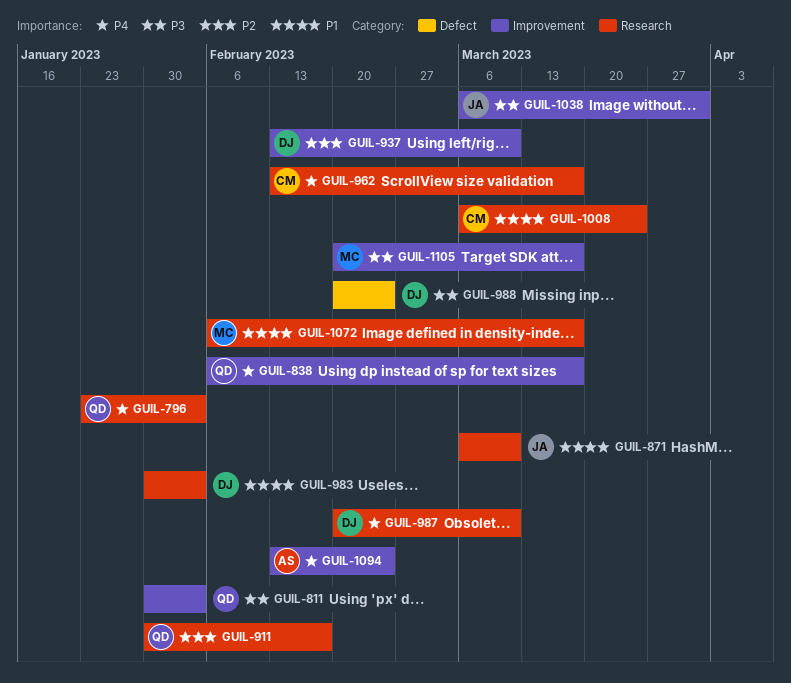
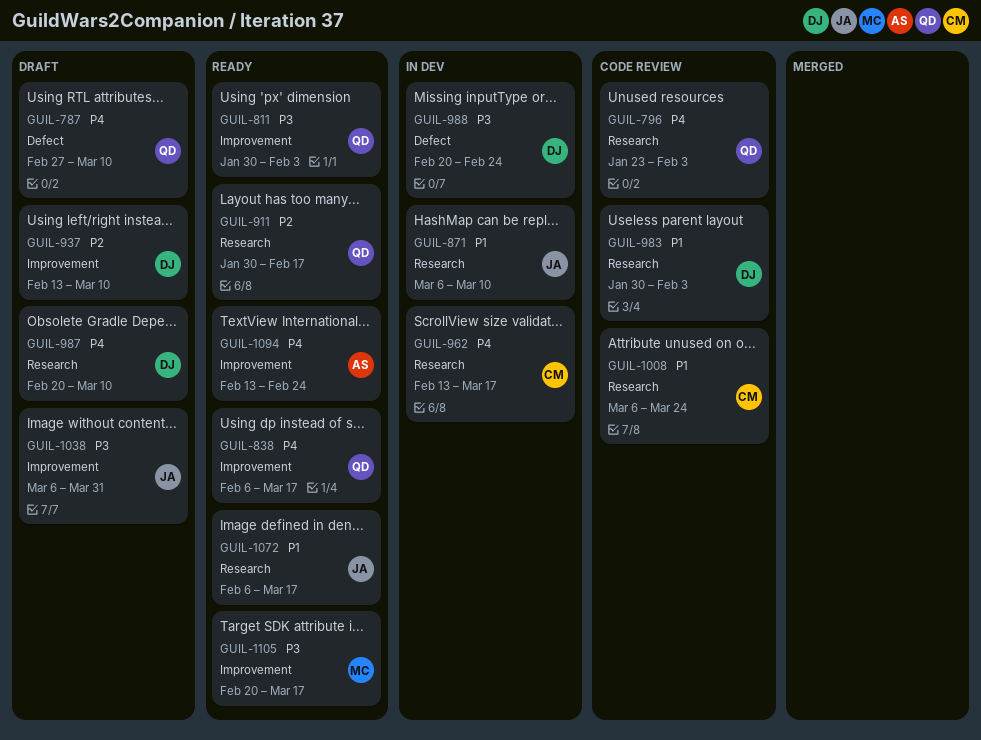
GUIL-787: none -> present
GUIL-1072, owner: MC -> JA

